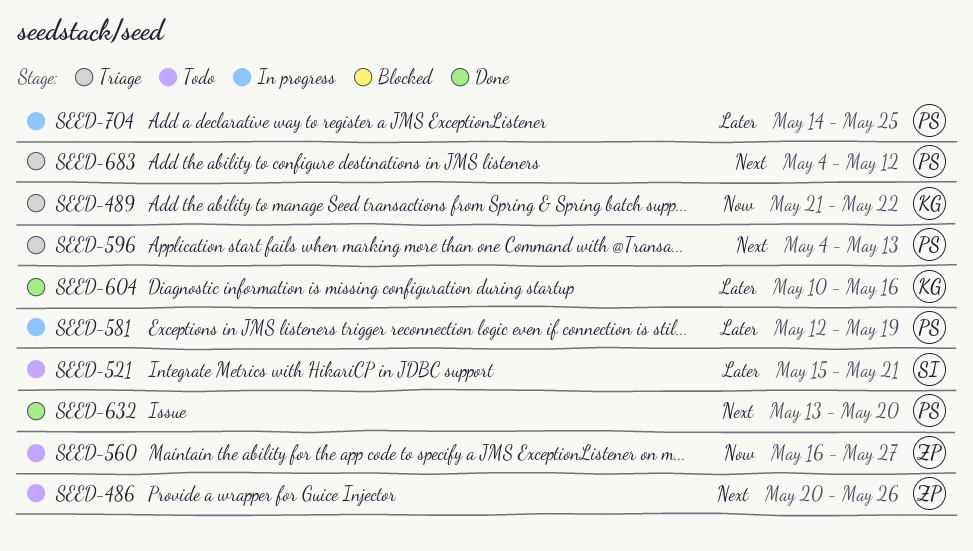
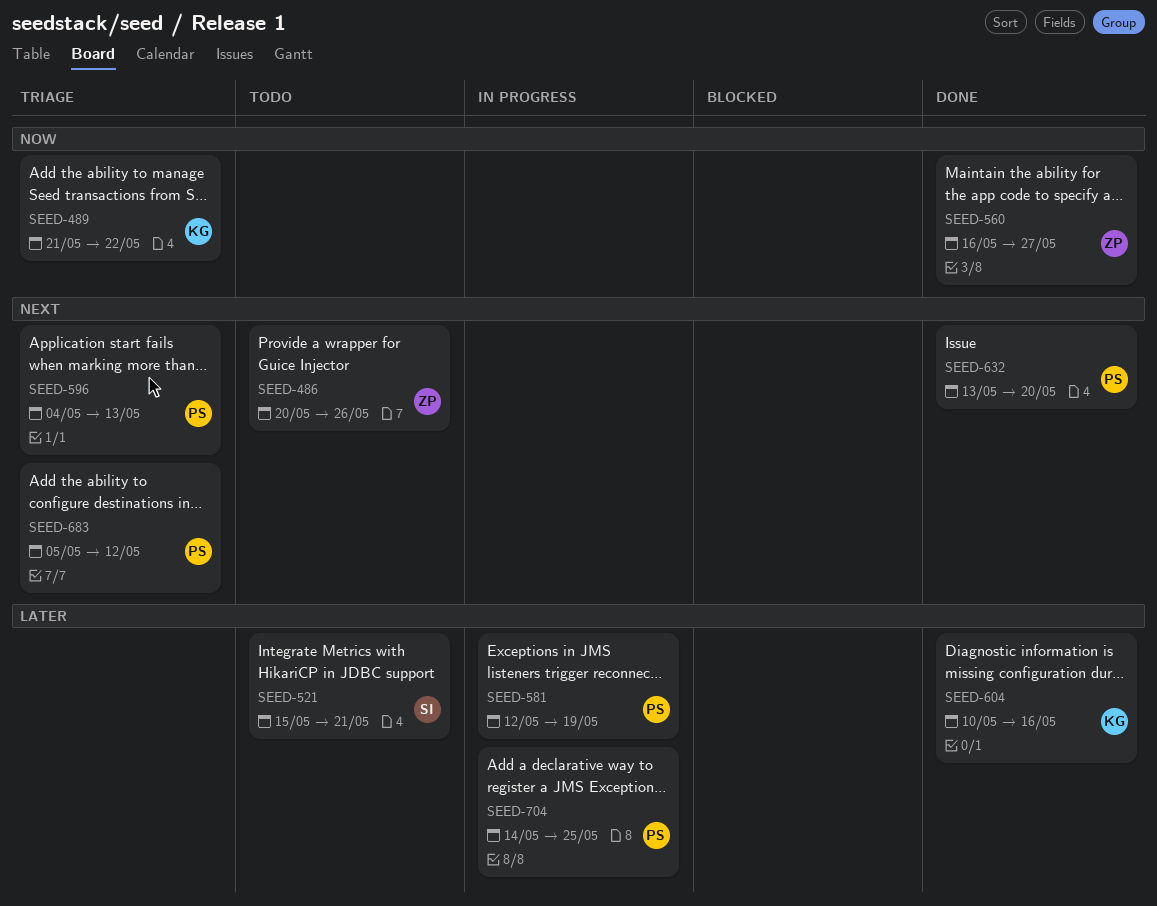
SEED-560, status: Todo -> Done
SEED-683, start: May 4 -> May 5

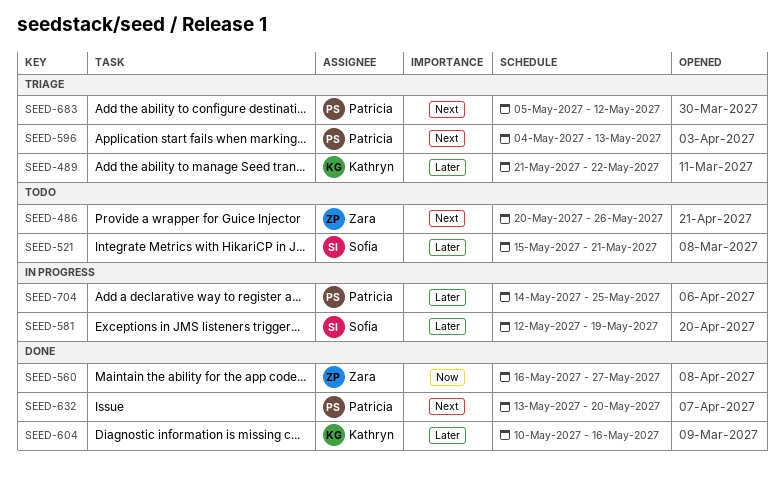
SEED-489, priority: Now -> Later
SEED-581, owner: Patricia -> Sofía

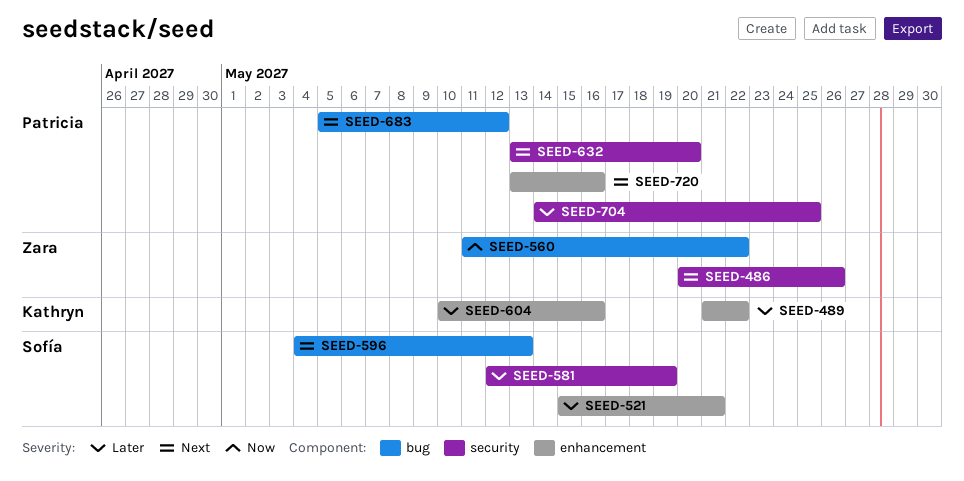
SEED-560, start: May 16 -> May 11
SEED-560, due: May 27 -> May 22
SEED-596, owner: Patricia -> Sofía
SEED-720: none -> present

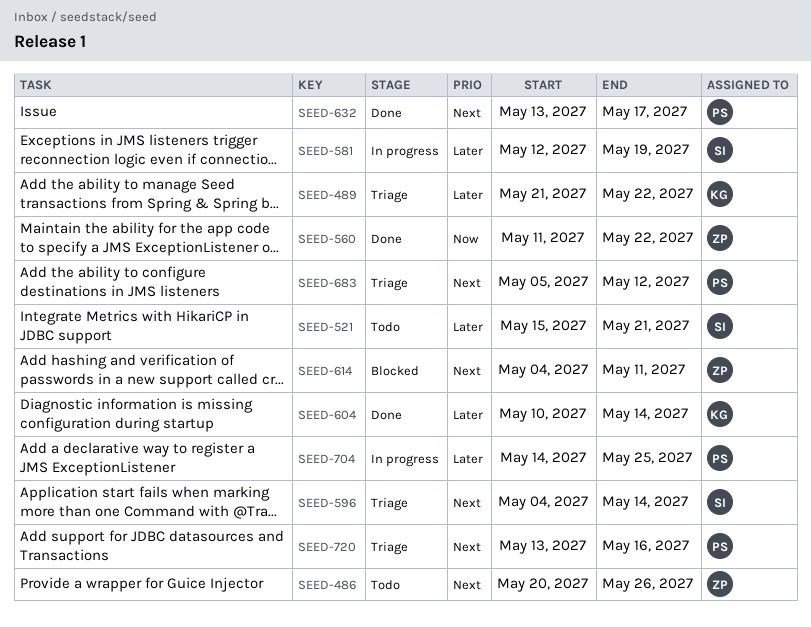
SEED-596, due: May 13 -> May 14
SEED-604, due: May 16 -> May 14
SEED-614: none -> present
SEED-632, due: May 20 -> May 17

